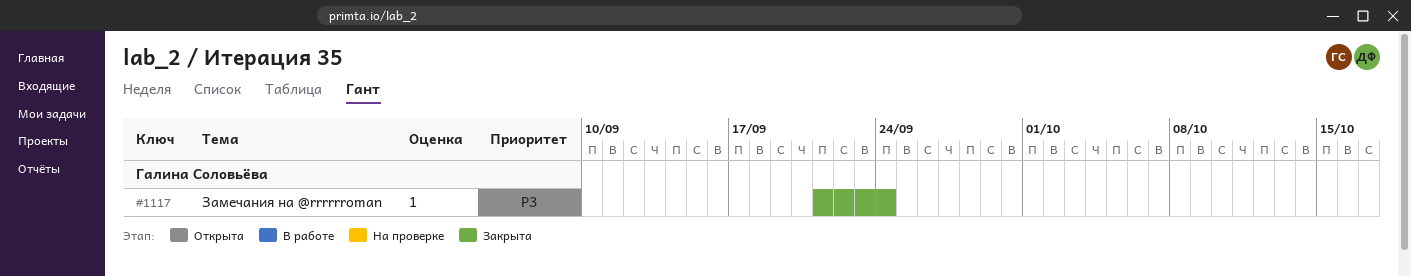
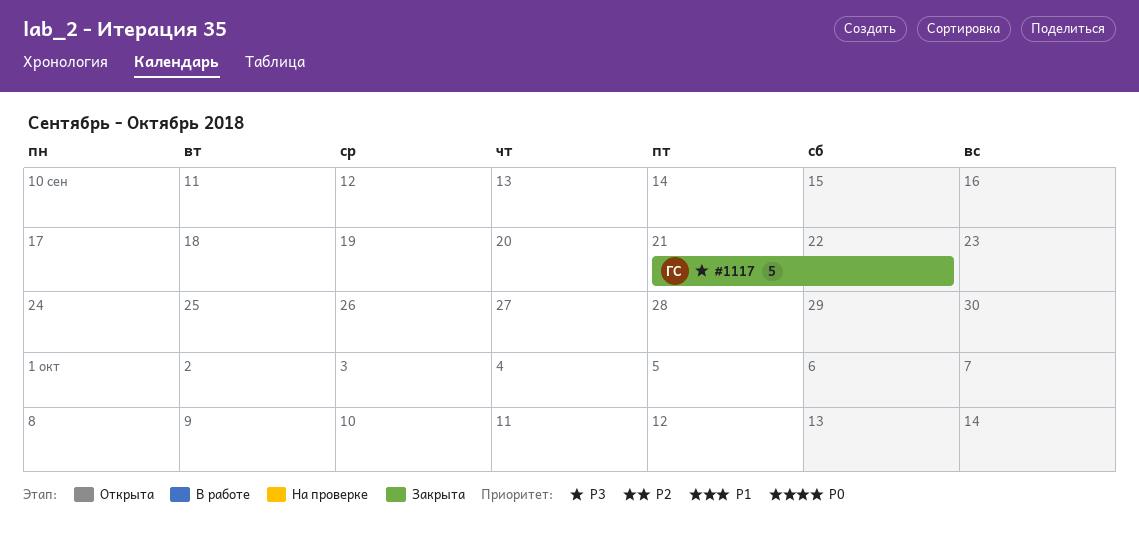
#1117, estimate: 1 -> 5
#1117, due: Sep 24 -> Sep 22

